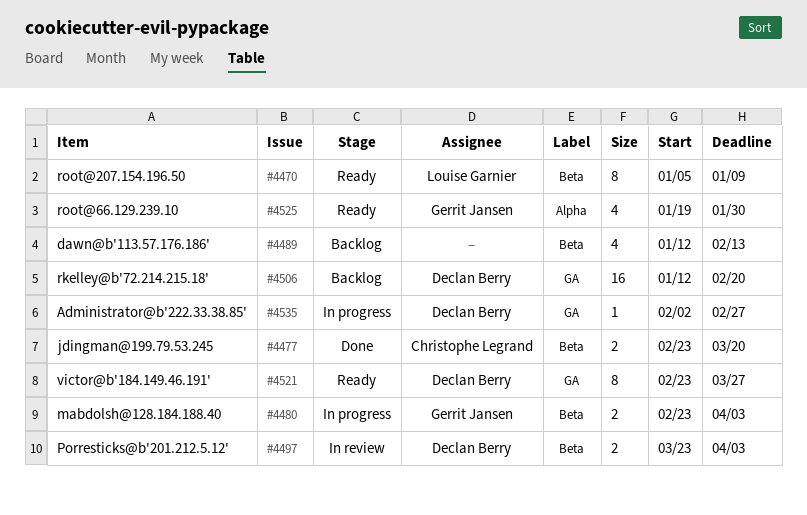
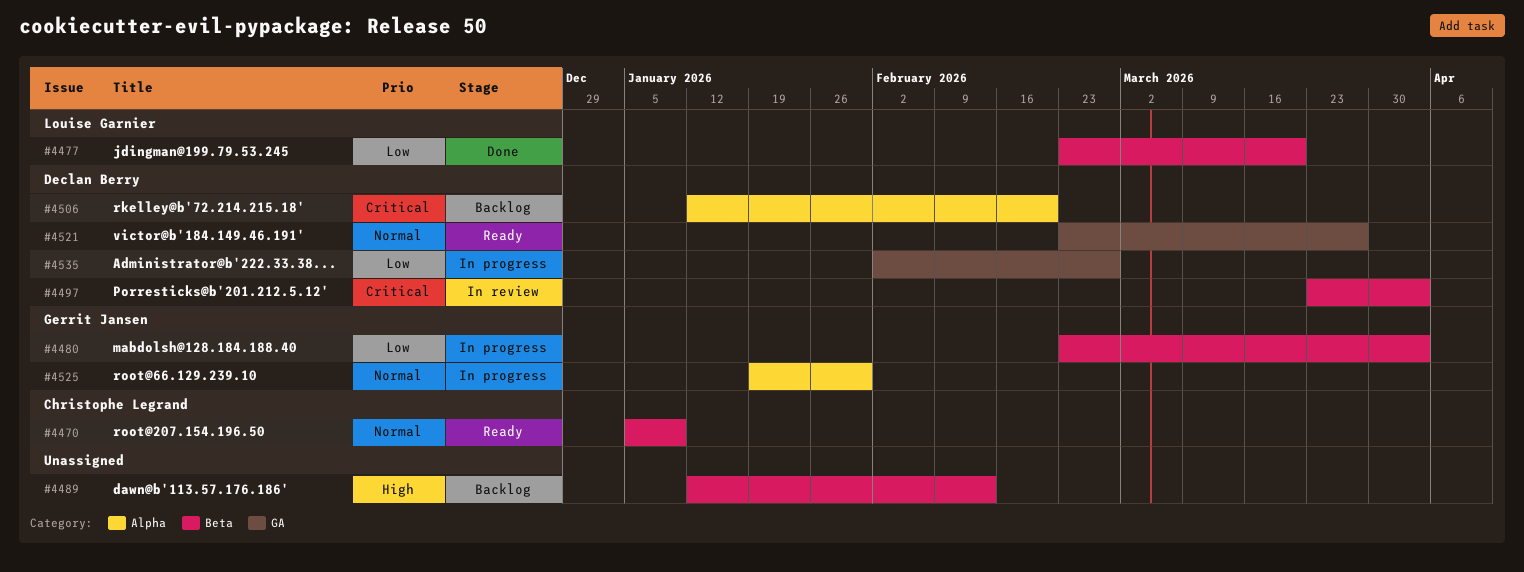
#4470, owner: Louise Garnier -> Christophe Legrand
#4477, owner: Christophe Legrand -> Louise Garnier
#4506, label: GA -> Alpha
#4525, status: Ready -> In progress

